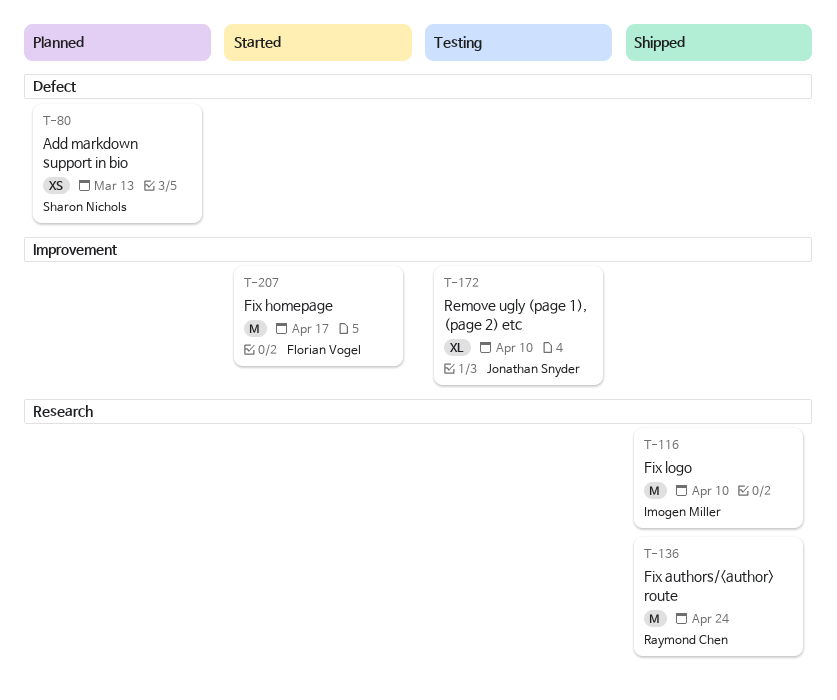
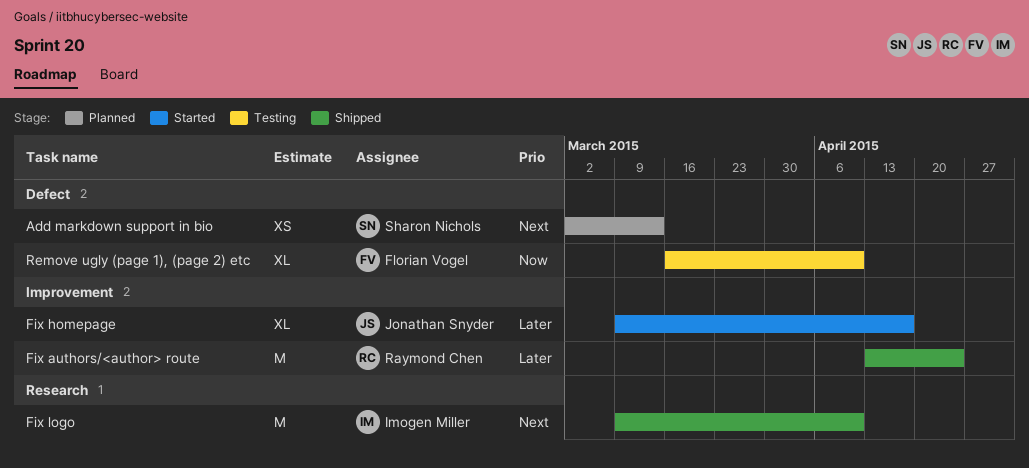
Fix authors/<author> route, label: Research -> Improvement
Fix homepage, owner: Florian Vogel -> Jonathan Snyder
Fix homepage, estimate: M -> XL
Remove ugly (page 1), (page 2) etc, owner: Jonathan Snyder -> Florian Vogel
Remove ugly (page 1), (page 2) etc, label: Improvement -> Defect

